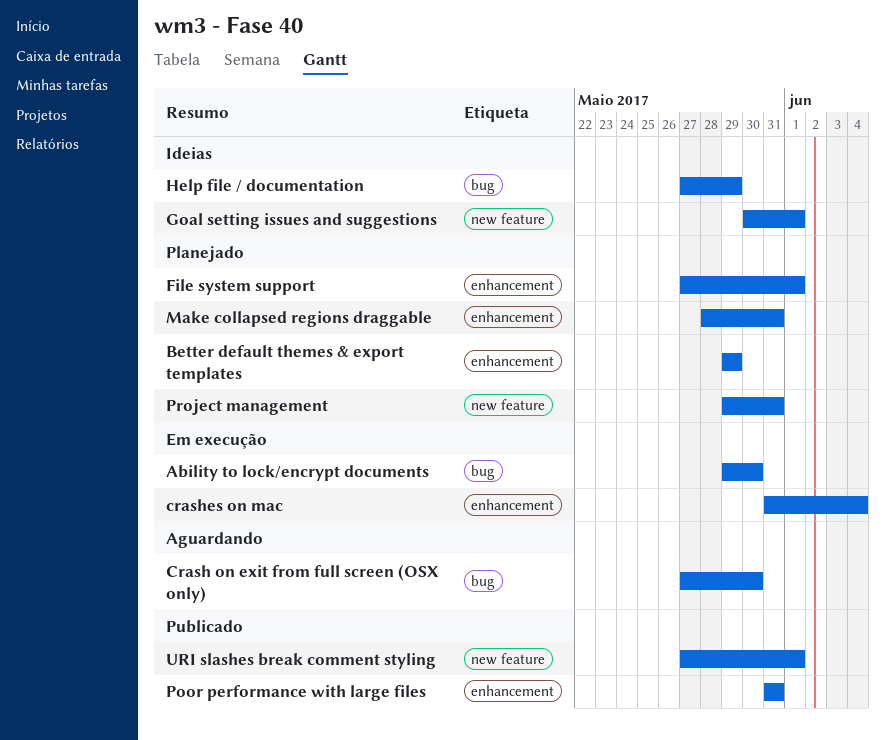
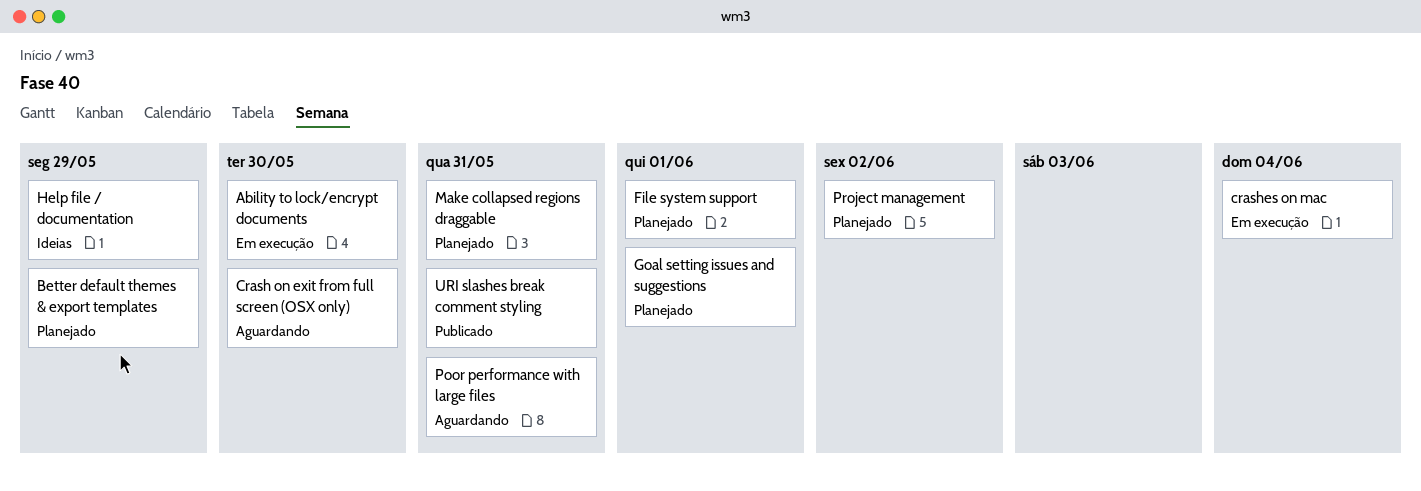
Goal setting issues and suggestions, status: Ideias -> Planejado
Poor performance with large files, status: Publicado -> Aguardando
Project management, due: May 31 -> Jun 2
URI slashes break comment styling, due: Jun 1 -> May 31

